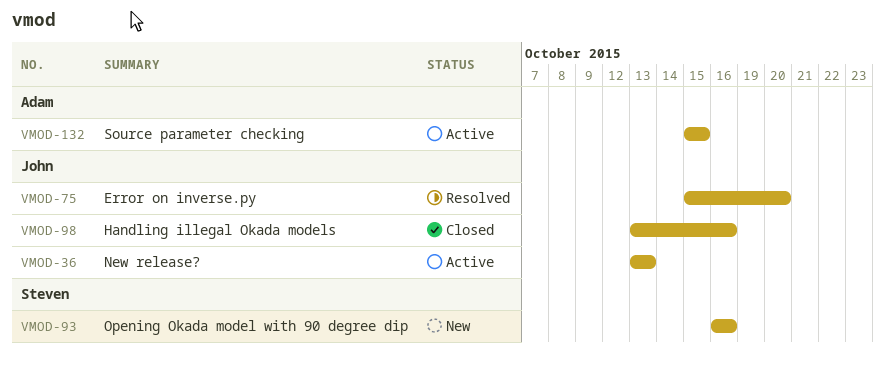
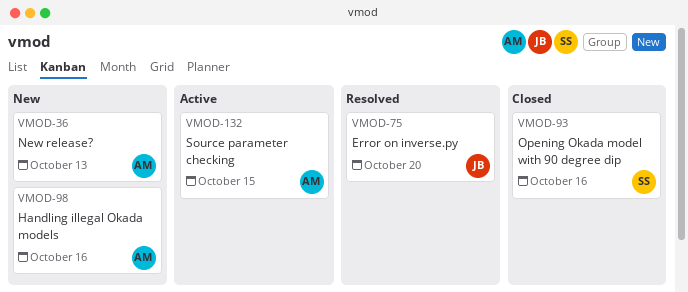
VMOD-36, status: Active -> New
VMOD-36, owner: John -> Adam
VMOD-93, status: New -> Closed
VMOD-98, status: Closed -> New
VMOD-98, owner: John -> Adam

